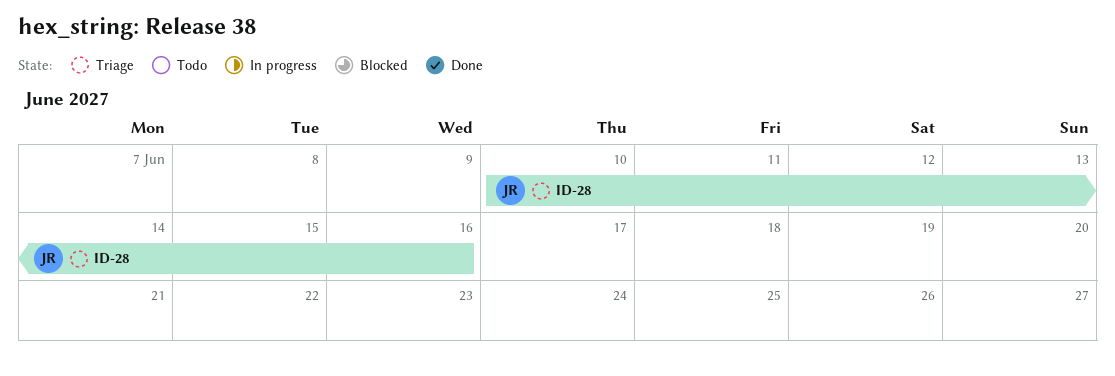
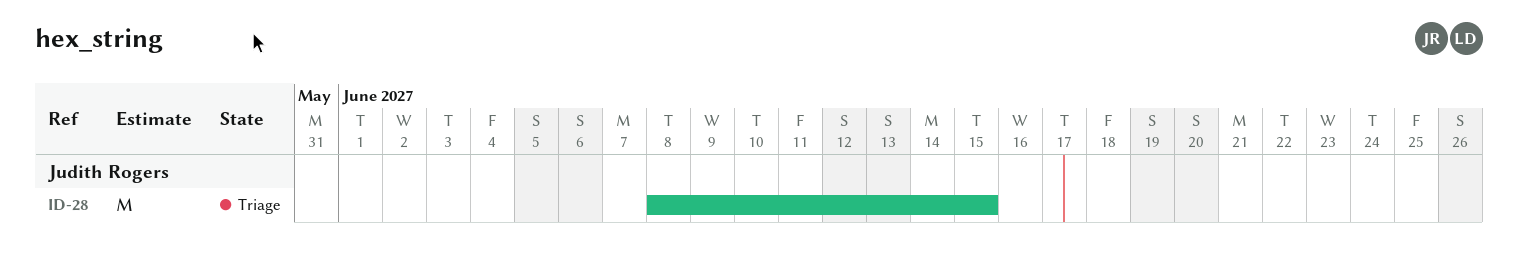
ID-28, start: Jun 10 -> Jun 8
ID-28, due: Jun 16 -> Jun 15

